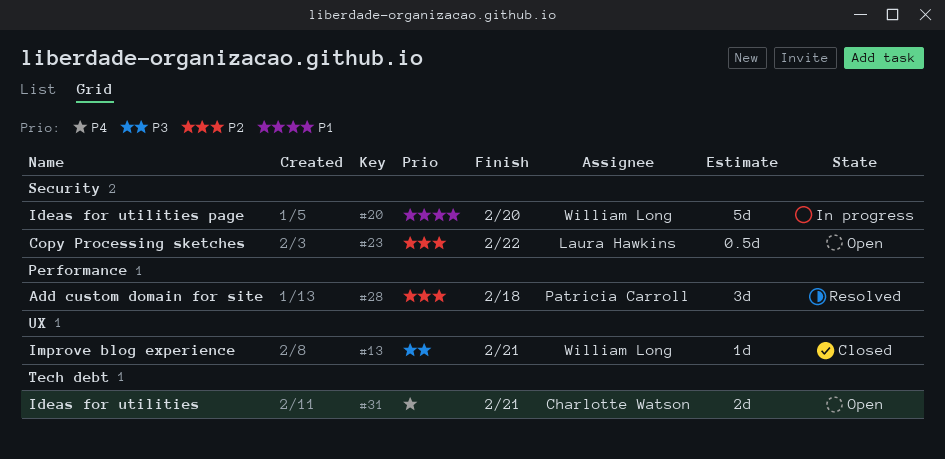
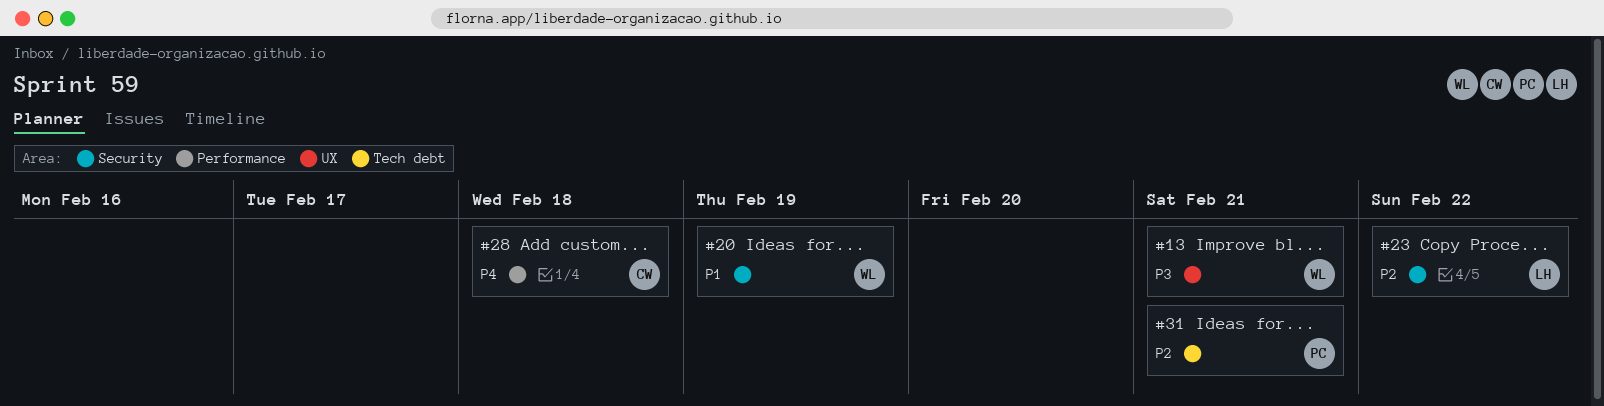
#20, due: Feb 20 -> Feb 19
#28, owner: Patricia Carroll -> Charlotte Watson
#28, priority: P2 -> P4
#31, owner: Charlotte Watson -> Patricia Carroll
#31, priority: P4 -> P2

